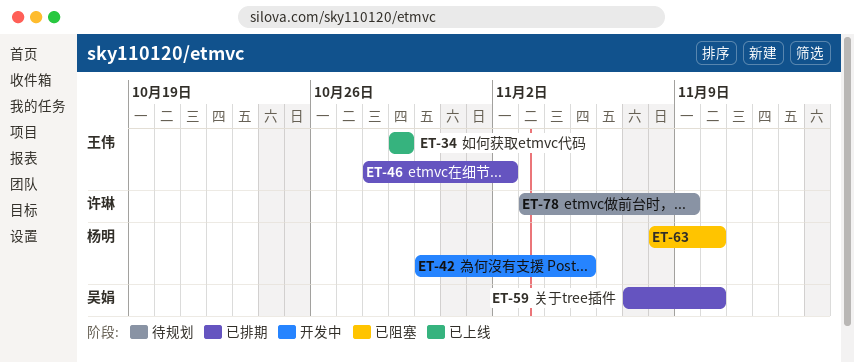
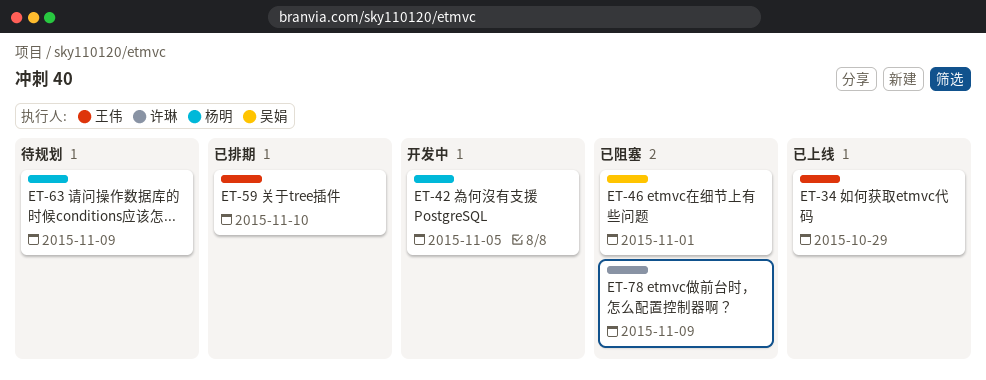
ET-46, status: 已排期 -> 已阻塞
ET-46, owner: 王伟 -> 吴娟
ET-46, due: Nov 2 -> Nov 1
ET-59, owner: 吴娟 -> 王伟
ET-63, status: 已阻塞 -> 待规划
ET-63, due: Nov 10 -> Nov 9
ET-78, status: 待规划 -> 已阻塞

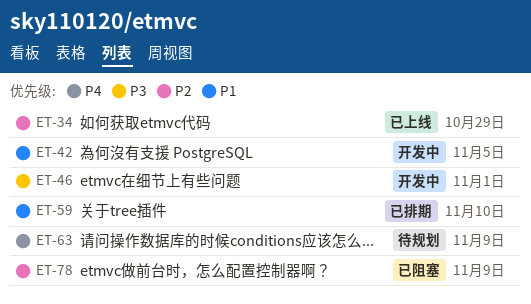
ET-46, status: 已阻塞 -> 开发中

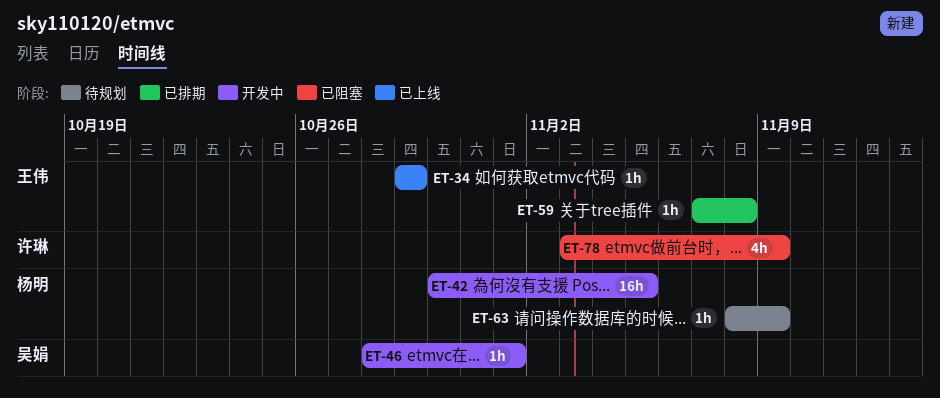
ET-59, due: Nov 10 -> Nov 8

